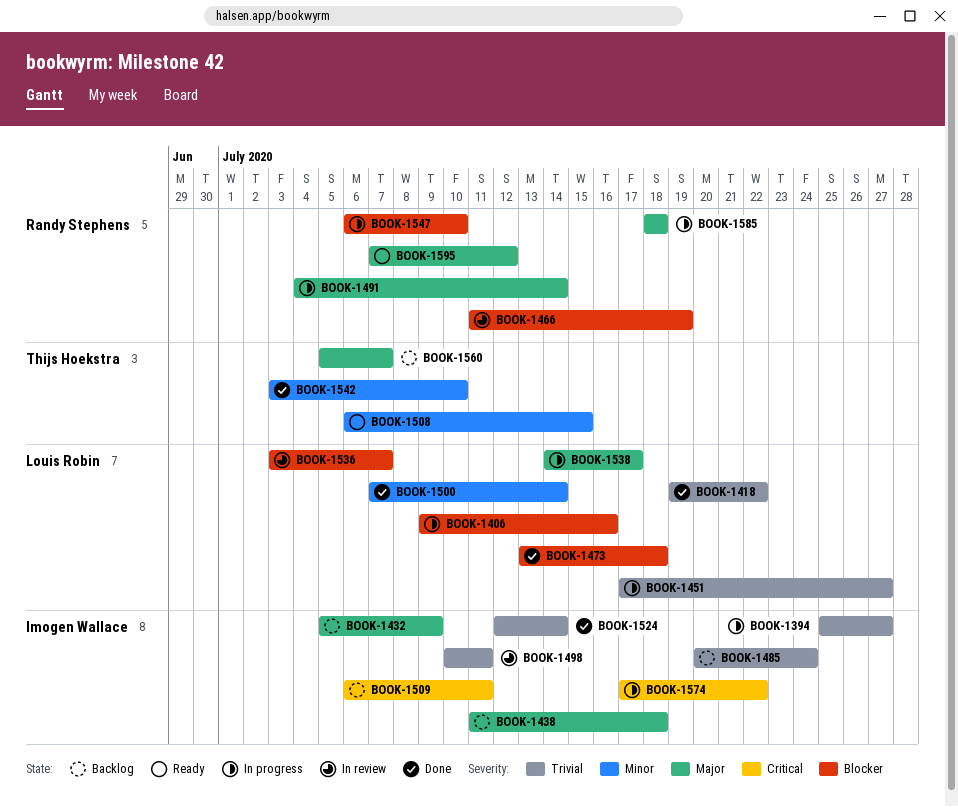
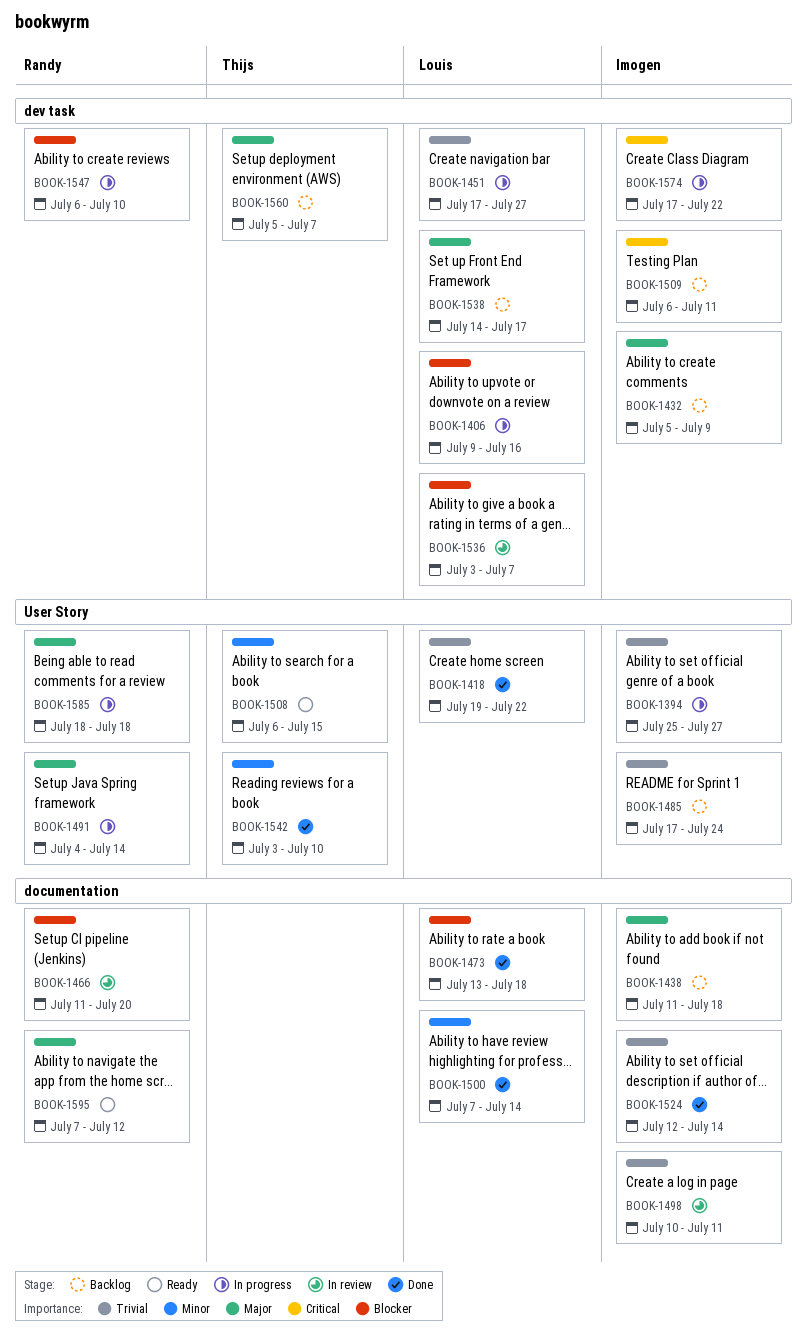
BOOK-1466, due: Jul 19 -> Jul 20
BOOK-1485, start: Jul 20 -> Jul 17
BOOK-1538, status: In progress -> Backlog

